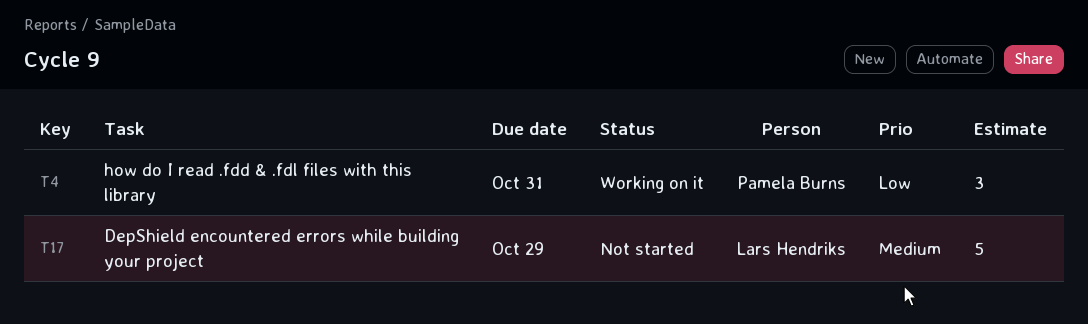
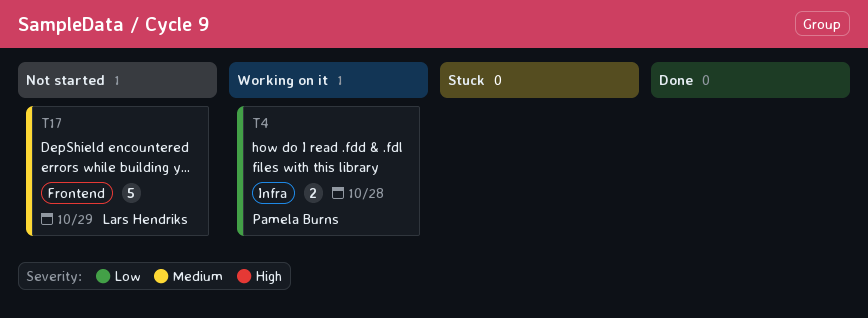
T4, estimate: 3 -> 2
T4, due: Oct 31 -> Oct 28

